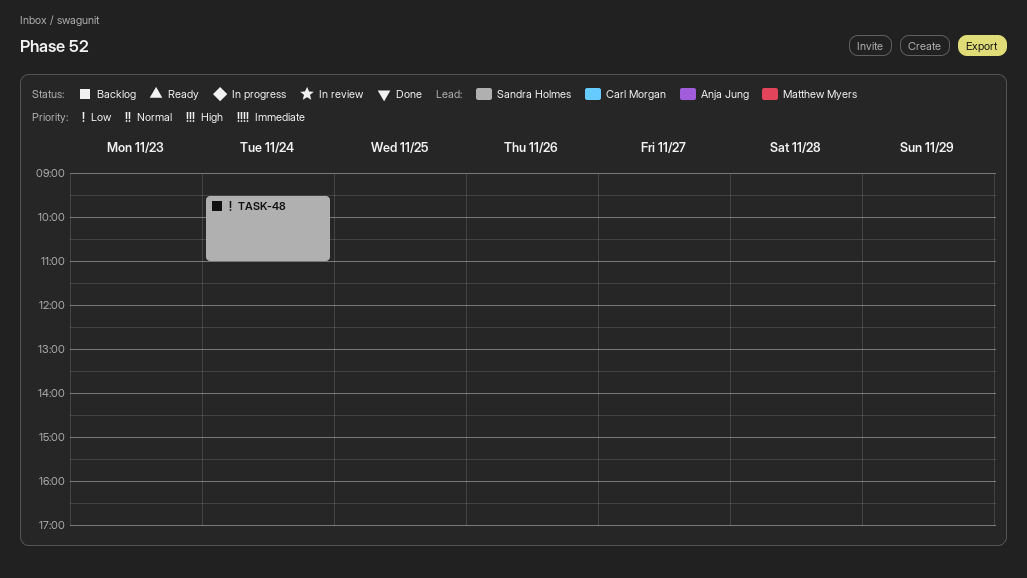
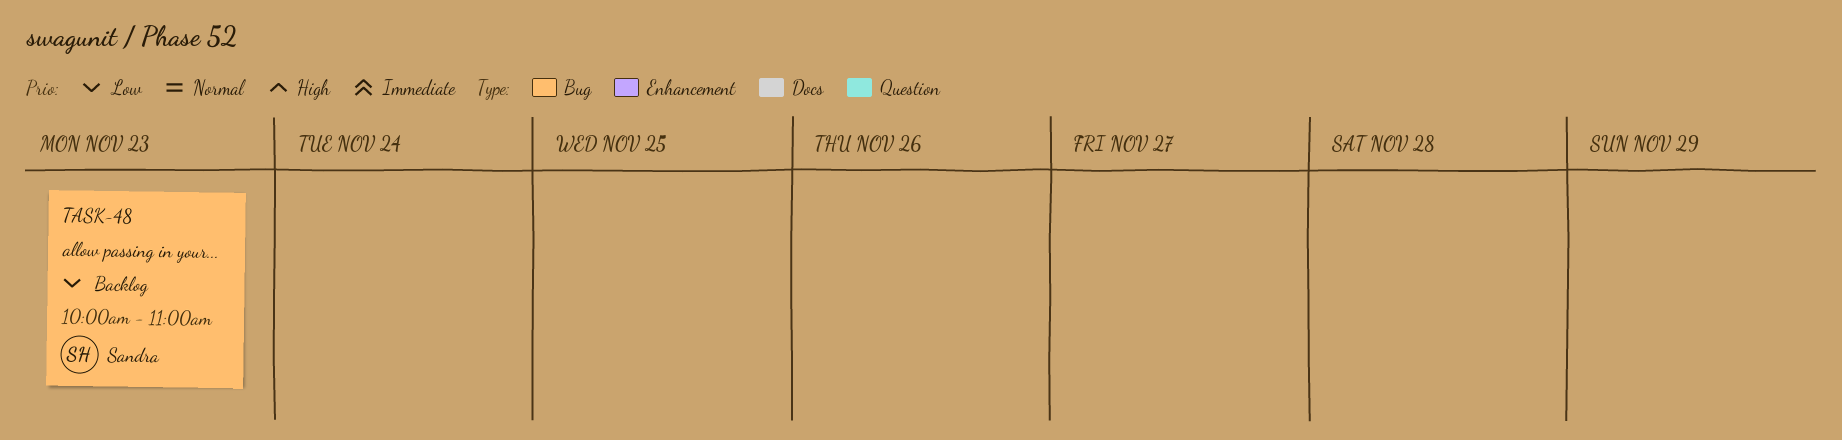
TASK-48, day: Nov 24 -> Nov 23
TASK-48, begins: 09:30 -> 10:00

